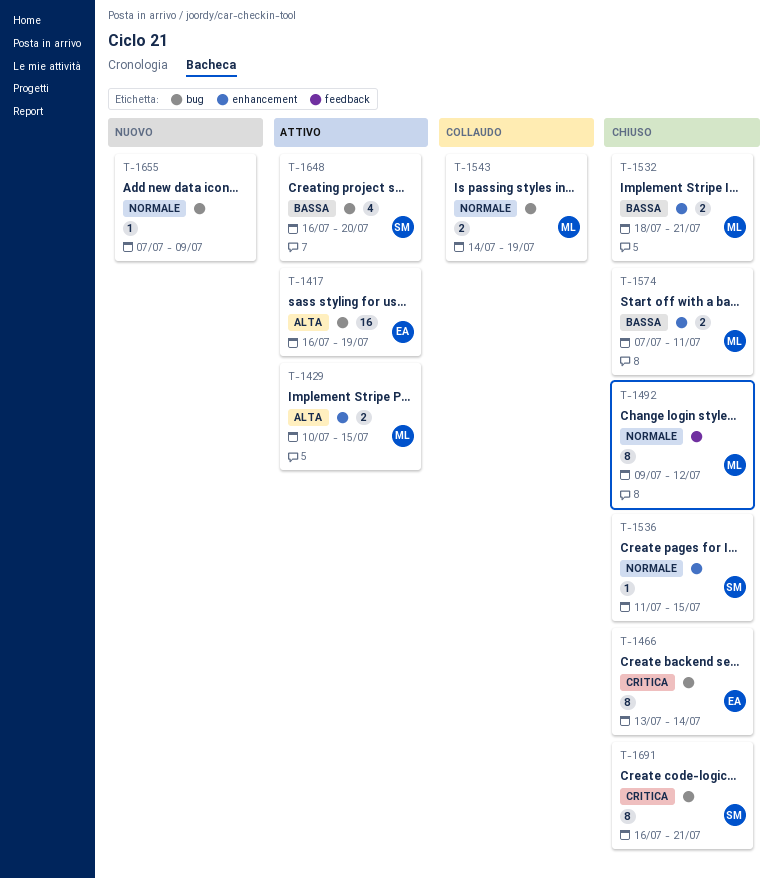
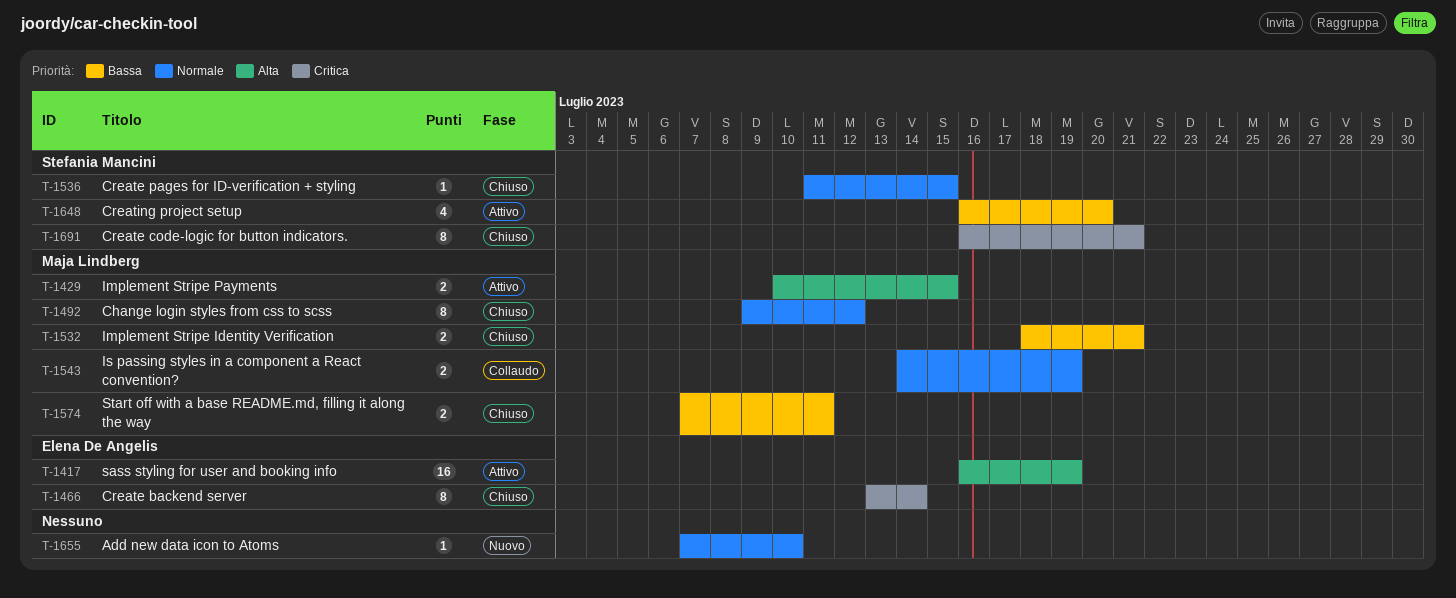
T-1655, due: Jul 9 -> Jul 10

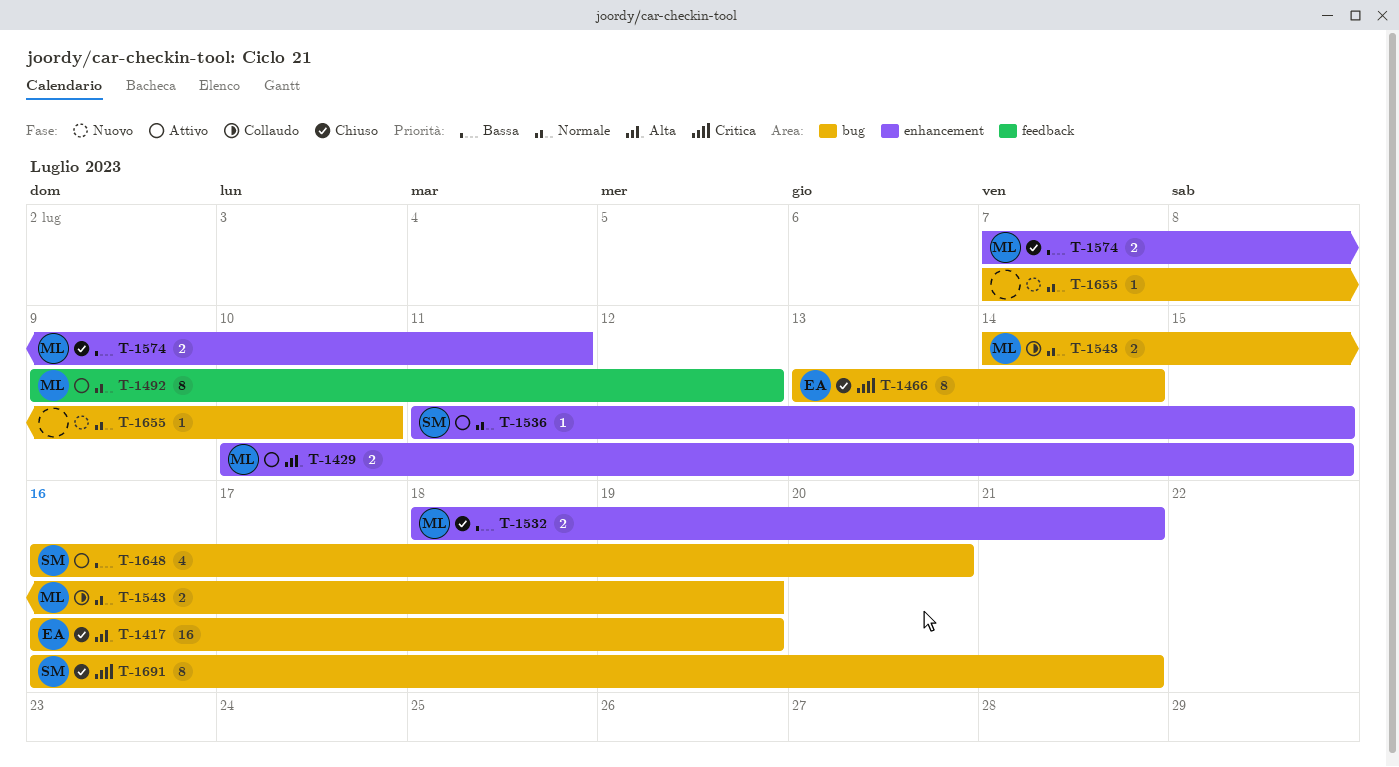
T-1417, status: Attivo -> Chiuso
T-1492, status: Chiuso -> Attivo
T-1536, status: Chiuso -> Attivo

